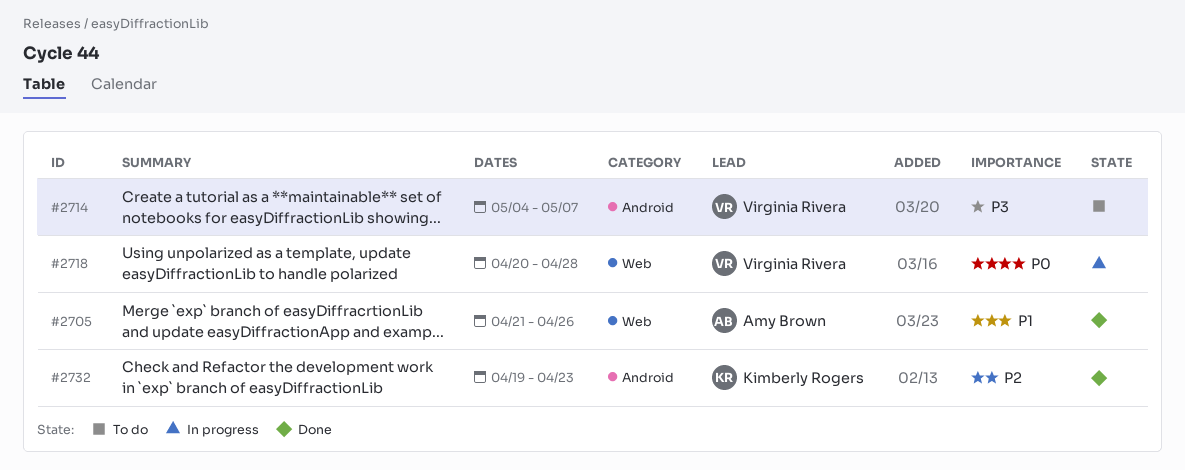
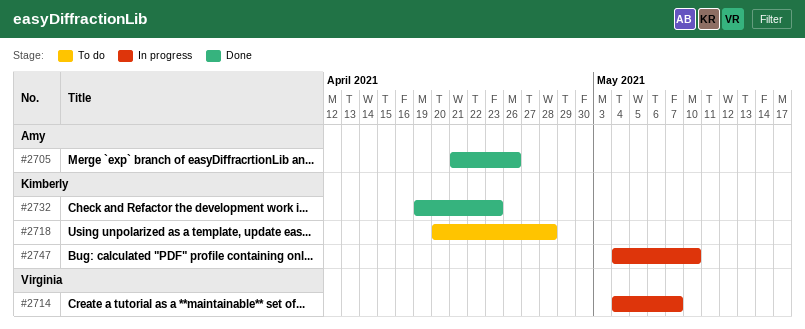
#2714, status: To do -> In progress
#2718, status: In progress -> To do
#2718, owner: Virginia Rivera -> Kimberly Rogers
#2747: none -> present

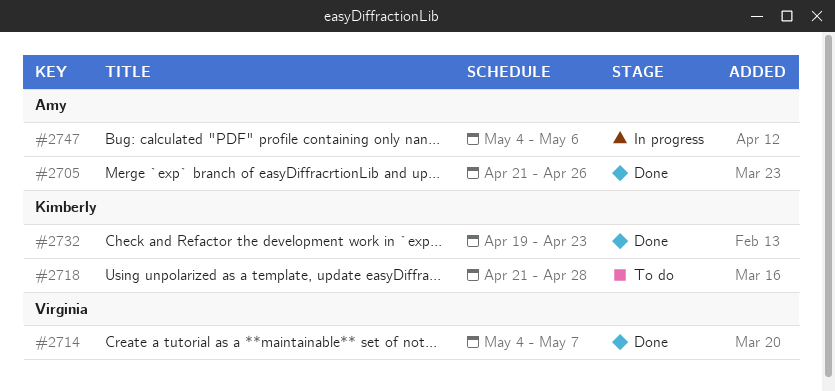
#2714, status: In progress -> Done
#2718, start: Apr 20 -> Apr 21
#2747, owner: Kimberly -> Amy
#2747, due: May 10 -> May 6

